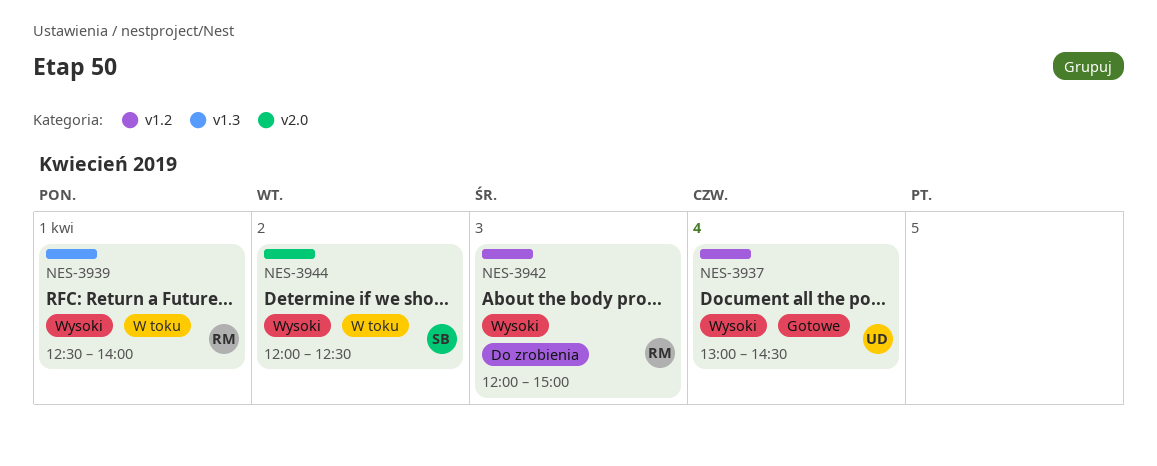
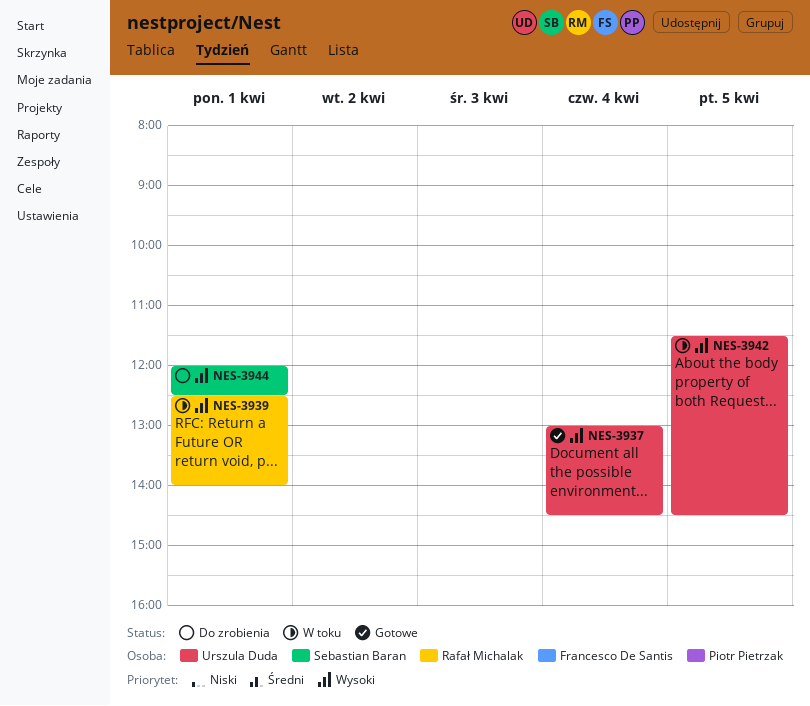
NES-3942, status: Do zrobienia -> W toku
NES-3942, owner: Rafał Michalak -> Urszula Duda
NES-3942, day: Apr 3 -> Apr 5
NES-3942, begins: 12:00 -> 11:30
NES-3942, ends: 15:00 -> 14:30
NES-3944, status: W toku -> Do zrobienia
NES-3944, day: Apr 2 -> Apr 1

